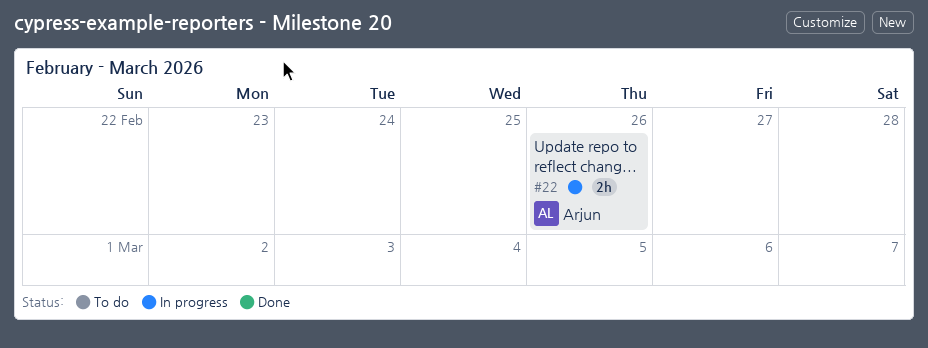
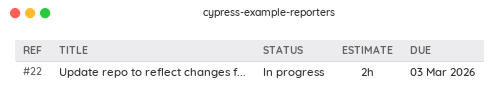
#22, due: Feb 26 -> Mar 3

